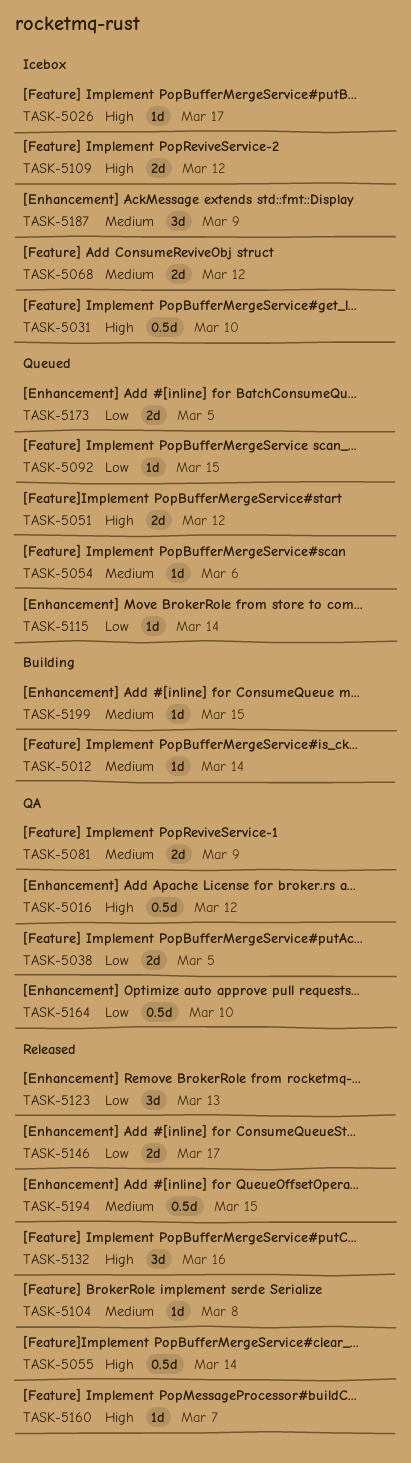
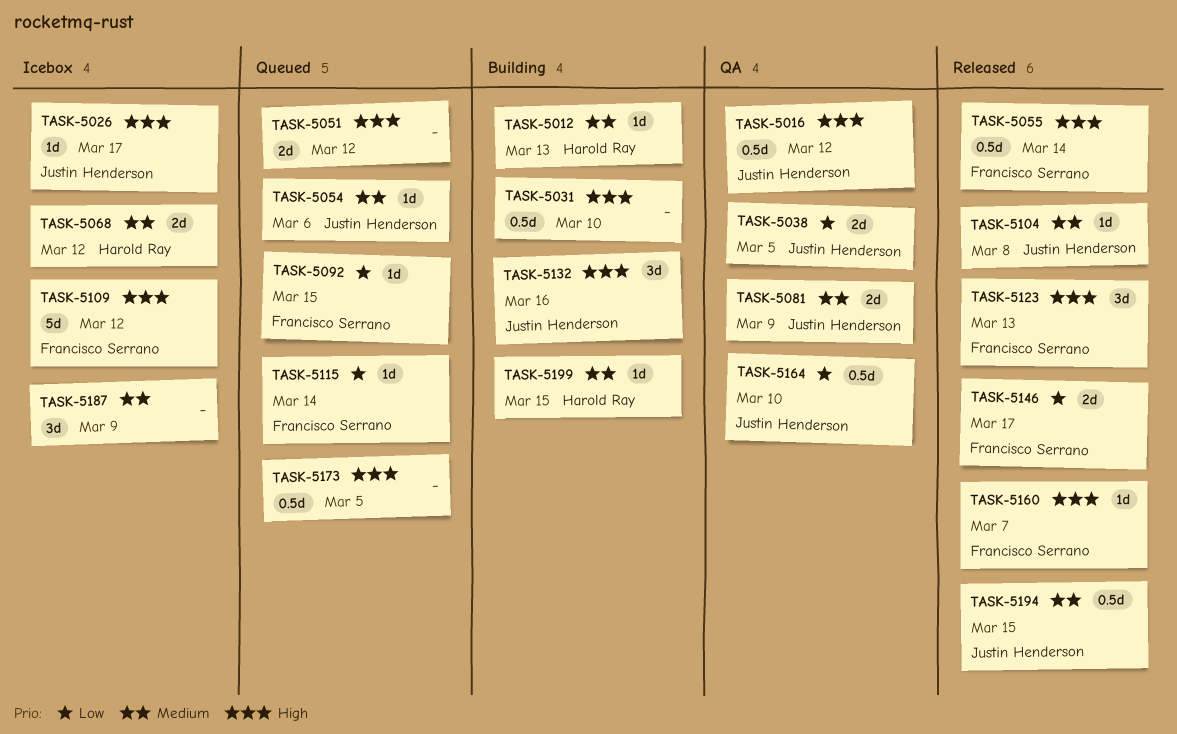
TASK-5012, due: Mar 14 -> Mar 13
TASK-5031, status: Icebox -> Building
TASK-5109, estimate: 2d -> 5d
TASK-5123, priority: Low -> High
TASK-5132, status: Released -> Building
TASK-5173, priority: Low -> High
TASK-5173, estimate: 2d -> 0.5d

